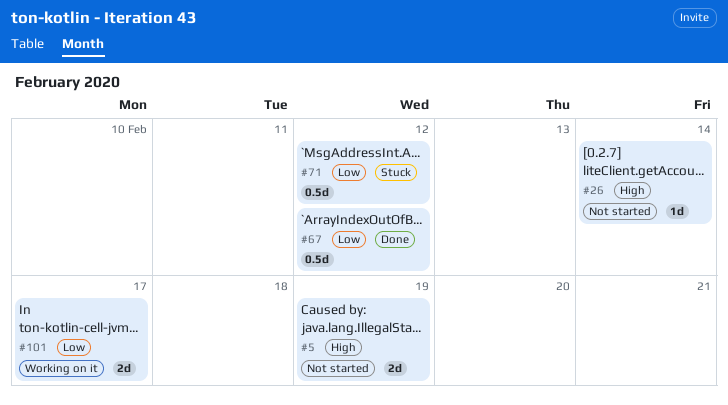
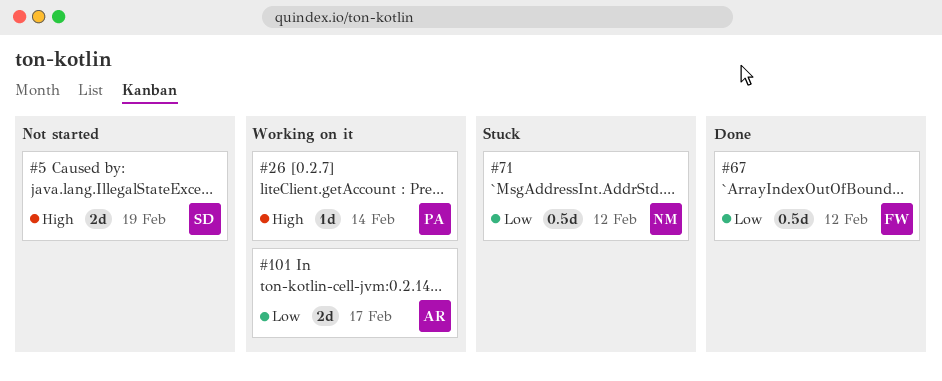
#26, status: Not started -> Working on it

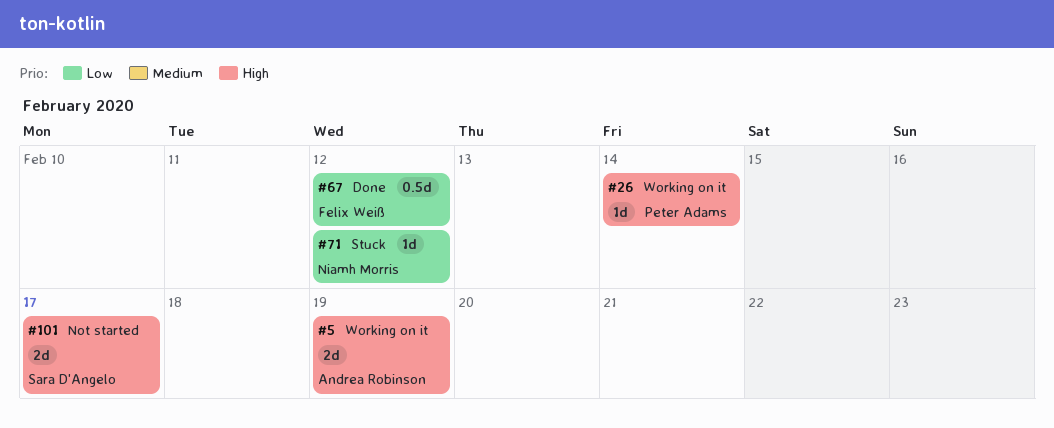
#5, status: Not started -> Working on it
#5, owner: Sara D'Angelo -> Andrea Robinson
#71, estimate: 0.5d -> 1d
#101, status: Working on it -> Not started
#101, owner: Andrea Robinson -> Sara D'Angelo
#101, priority: Low -> High

